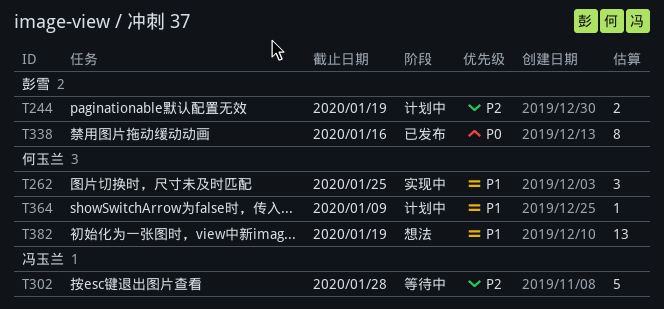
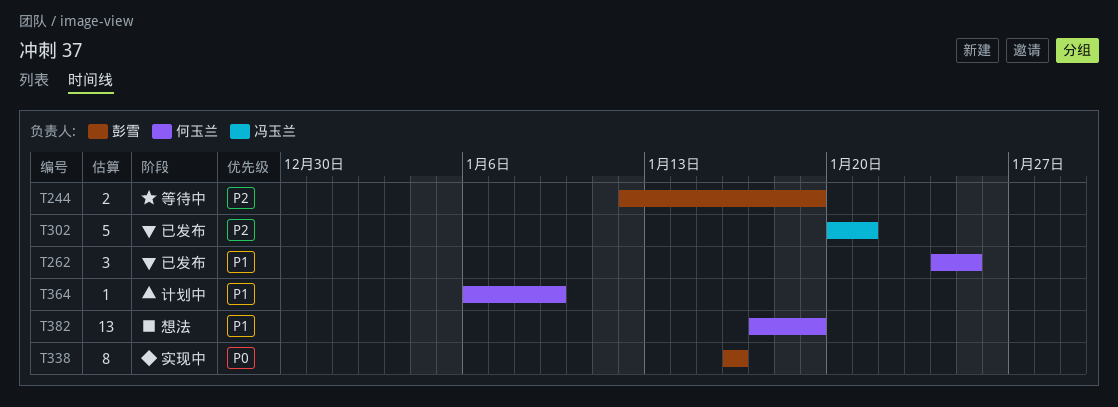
T244, status: 计划中 -> 等待中
T262, status: 实现中 -> 已发布
T302, status: 等待中 -> 已发布
T302, due: Jan 28 -> Jan 21
T338, status: 已发布 -> 实现中

